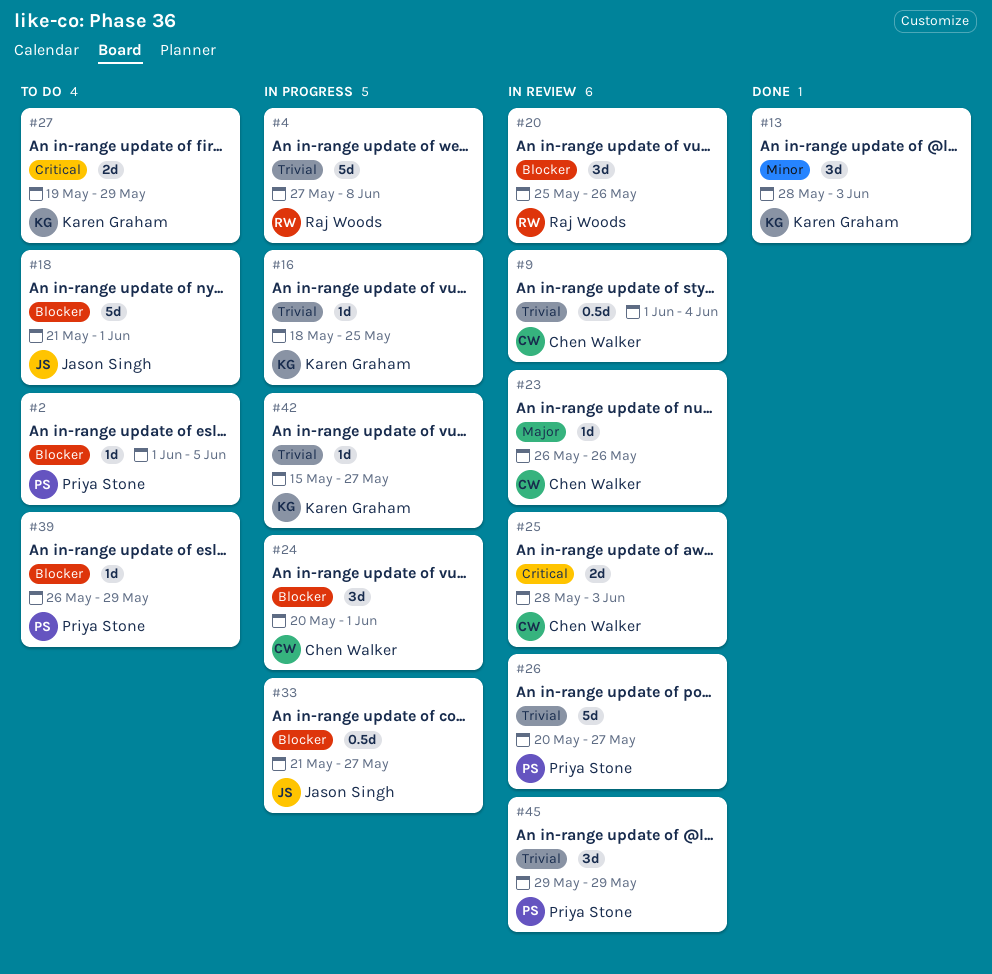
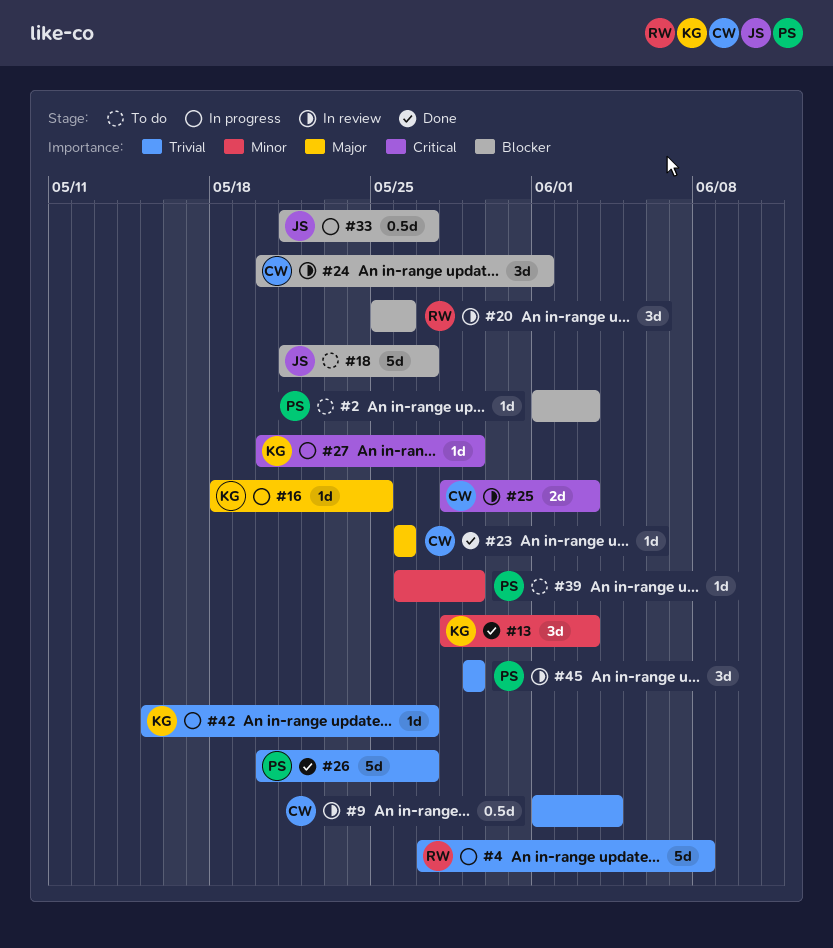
#2, due: Jun 5 -> Jun 3
#16, priority: Trivial -> Major
#18, due: Jun 1 -> May 27
#23, status: In review -> Done
#24, status: In progress -> In review
#26, status: In review -> Done
#27, status: To do -> In progress
#27, estimate: 2d -> 1d
#27, start: May 19 -> May 20
#39, priority: Blocker -> Minor

